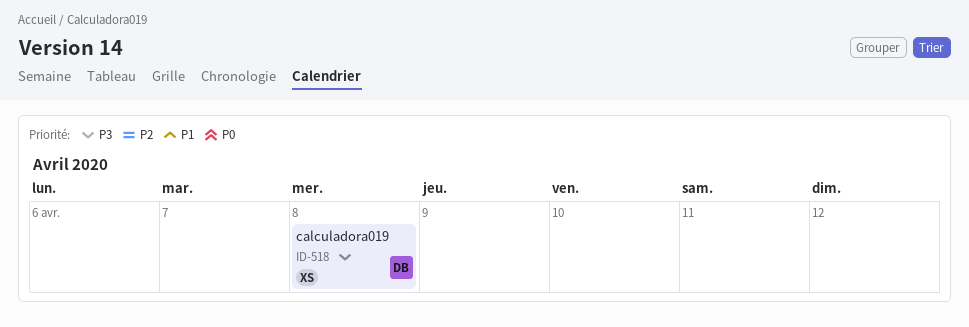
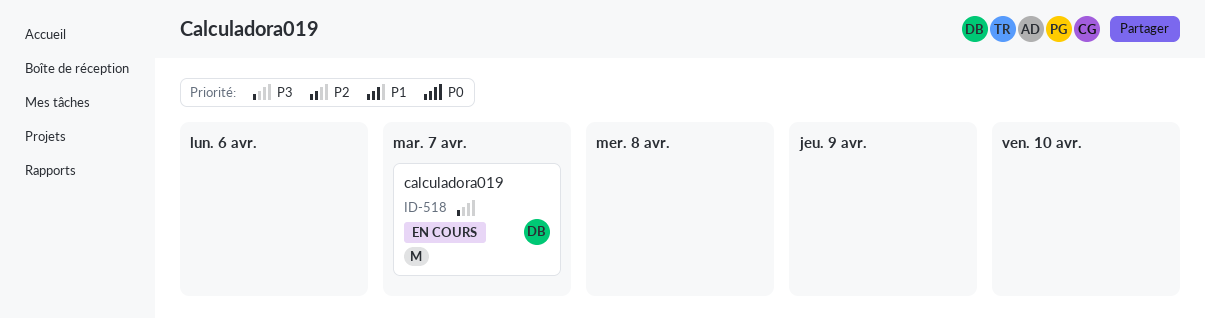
ID-518, estimate: XS -> M
ID-518, due: Apr 8 -> Apr 7

